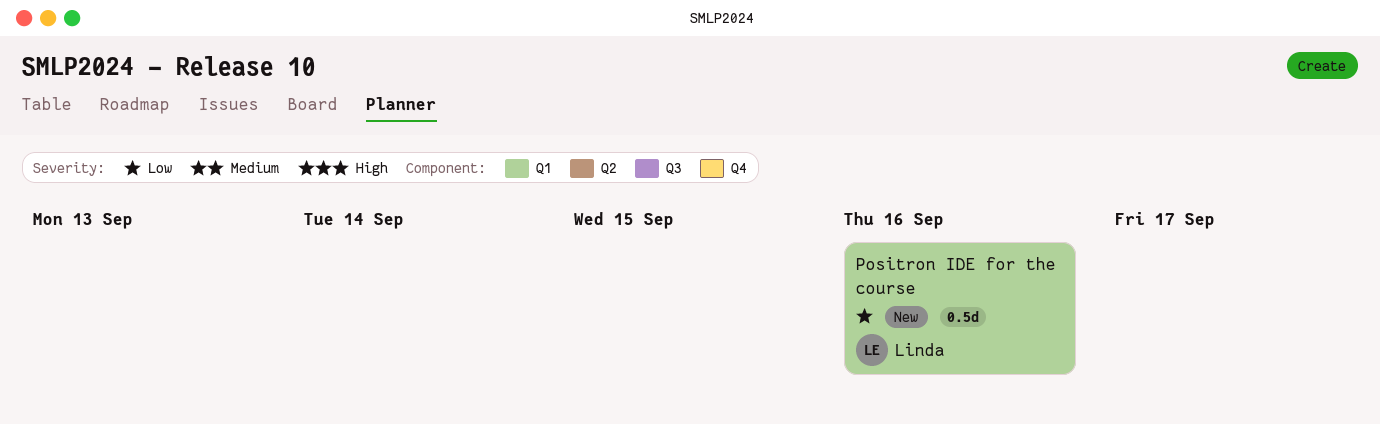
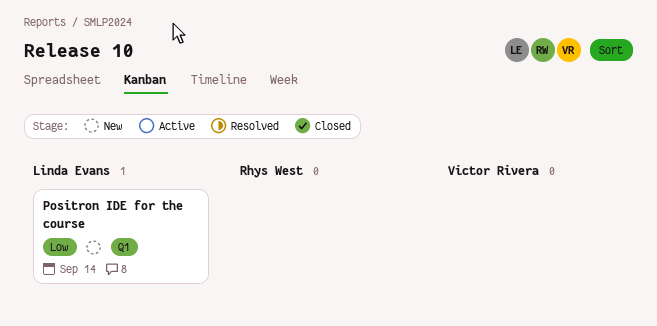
Positron IDE for the course, due: Sep 16 -> Sep 14

